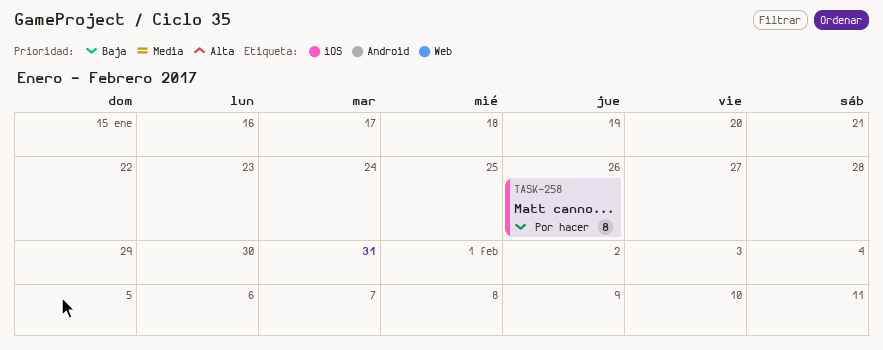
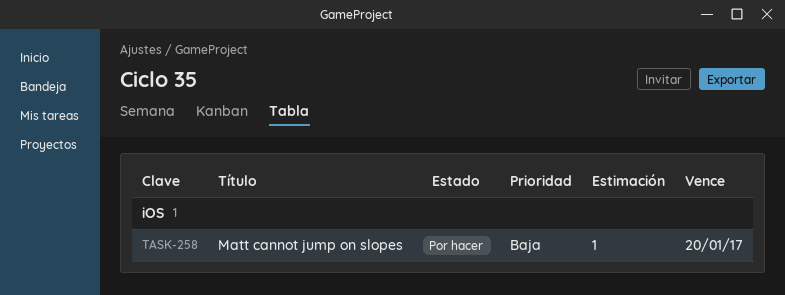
TASK-258, estimate: 8 -> 1
TASK-258, due: Jan 26 -> Jan 20

